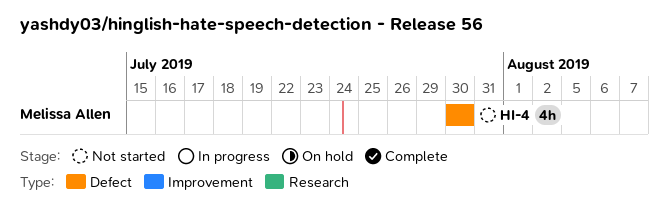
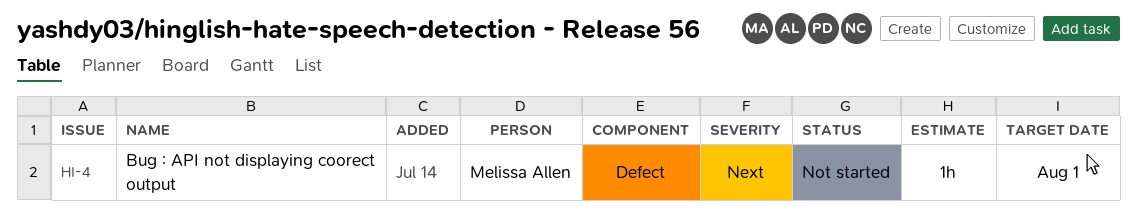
HI-4, estimate: 4h -> 1h
HI-4, due: Jul 30 -> Aug 1

